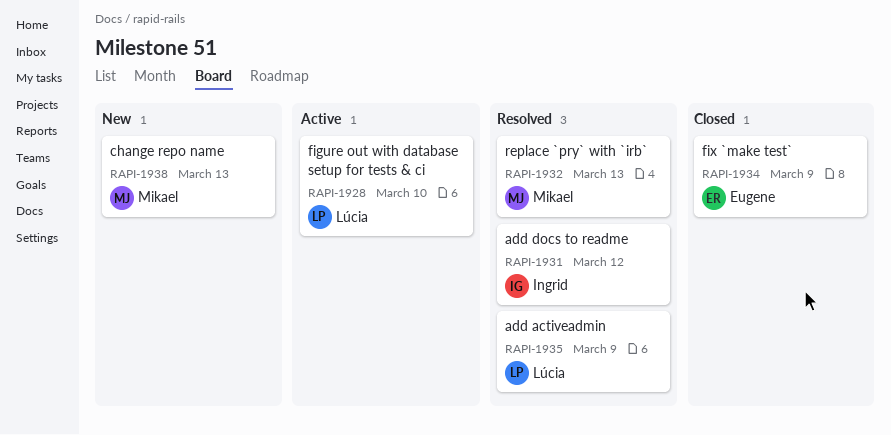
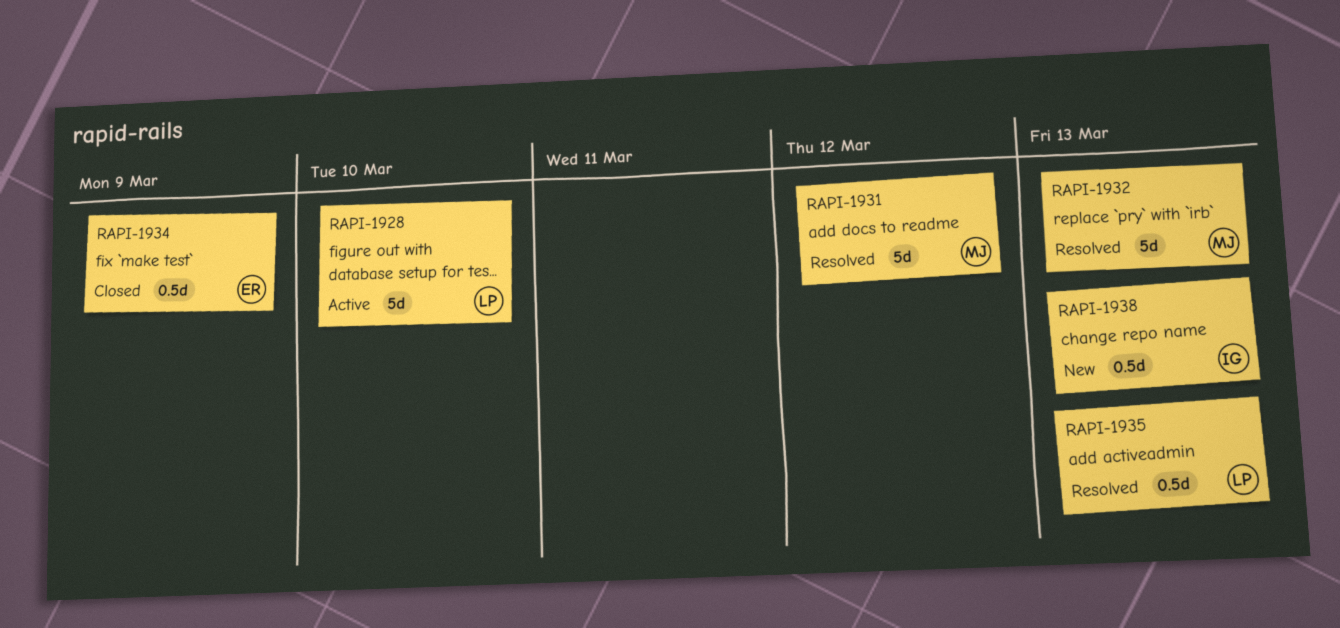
RAPI-1931, owner: Ingrid -> Mikael
RAPI-1935, due: Mar 9 -> Mar 13
RAPI-1938, owner: Mikael -> Ingrid

